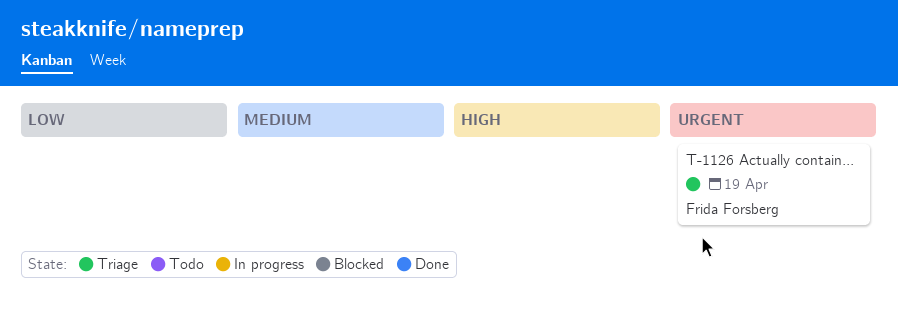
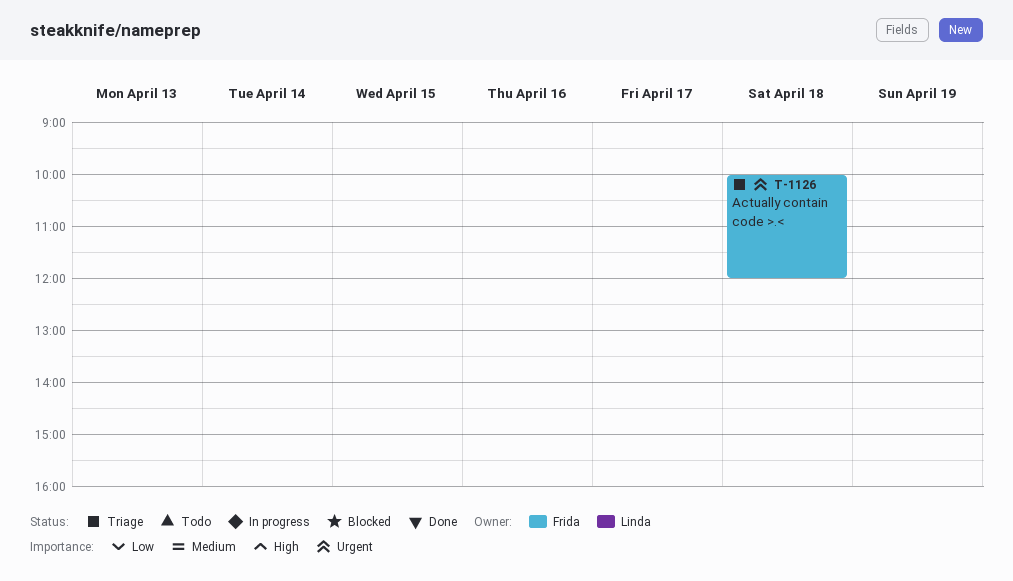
T-1126, day: Apr 19 -> Apr 18

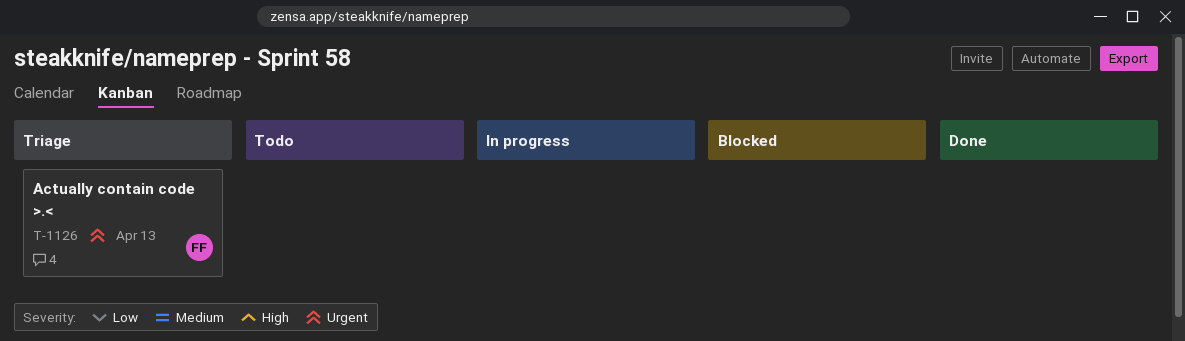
T-1126, day: Apr 18 -> Apr 13

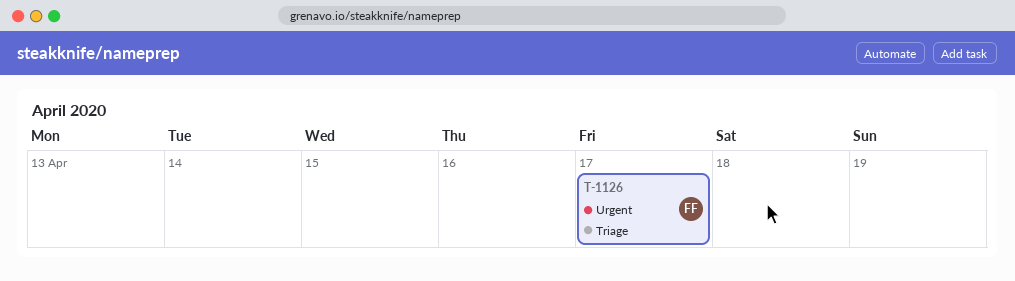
T-1126, day: Apr 13 -> Apr 17

